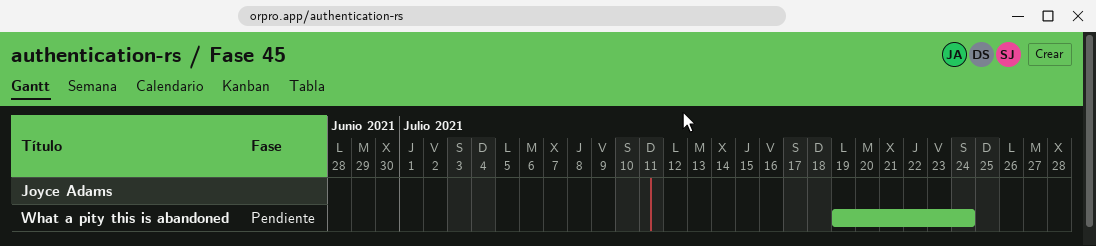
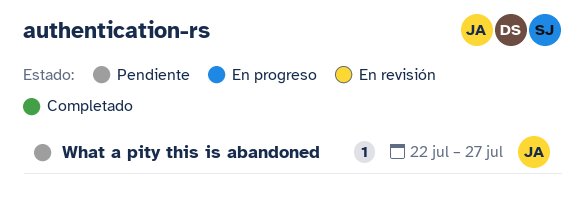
What a pity this is abandoned, start: Jul 19 -> Jul 22
What a pity this is abandoned, due: Jul 24 -> Jul 27

